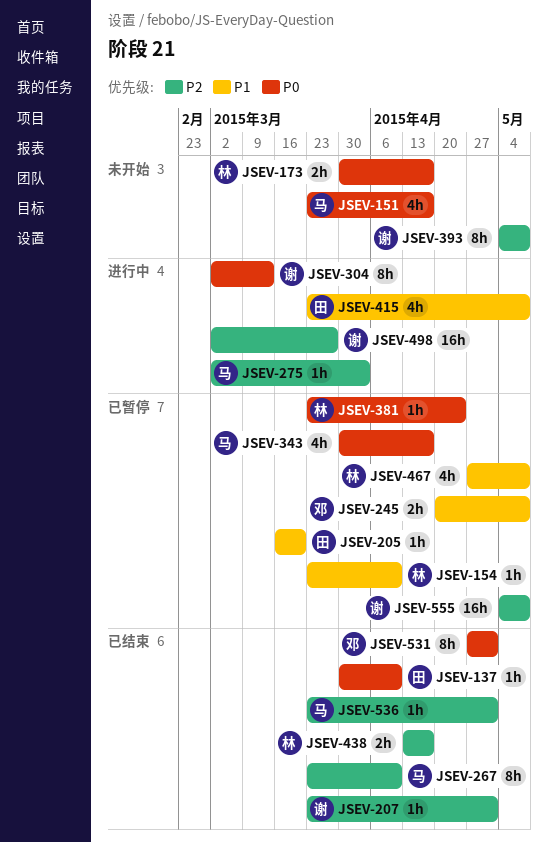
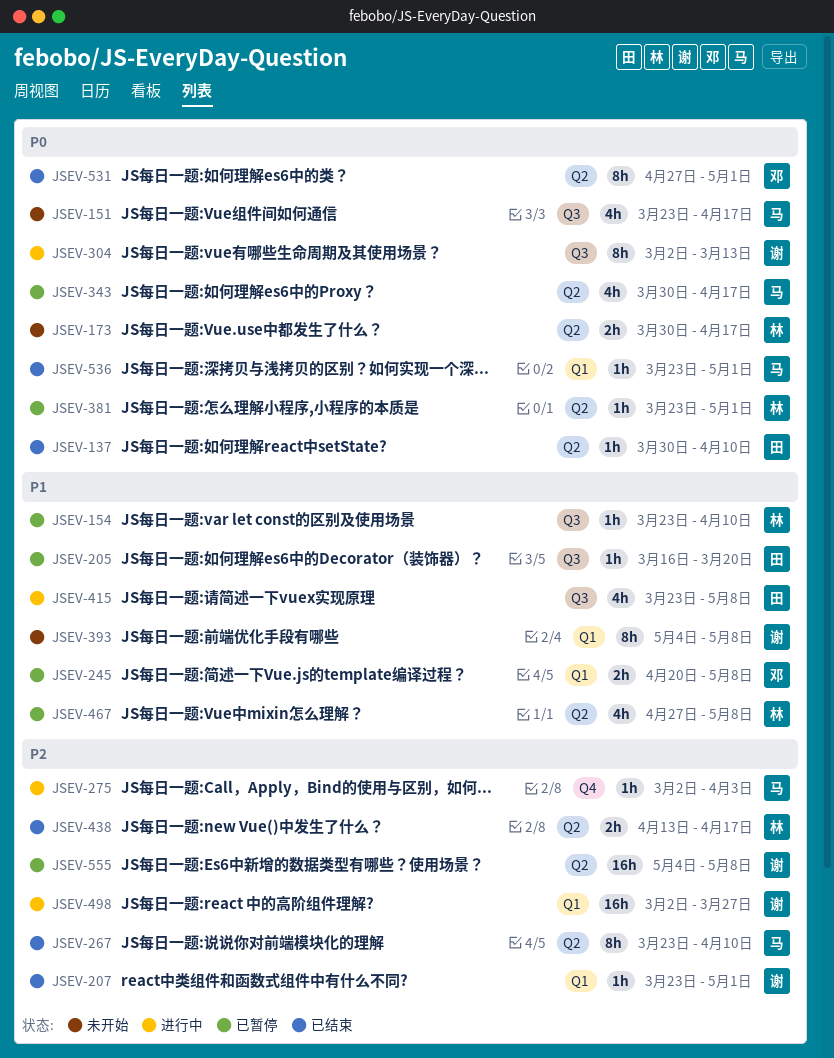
JSEV-381, due: Apr 24 -> May 1
JSEV-393, priority: P2 -> P1
JSEV-536, priority: P2 -> P0

